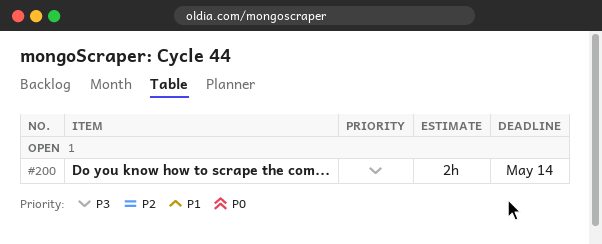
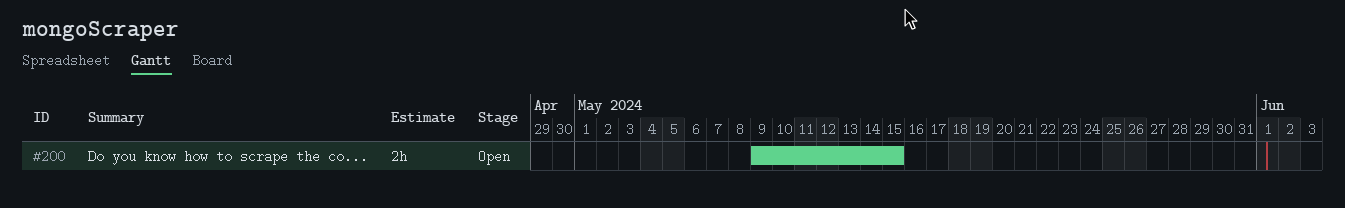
#200, due: May 14 -> May 15

